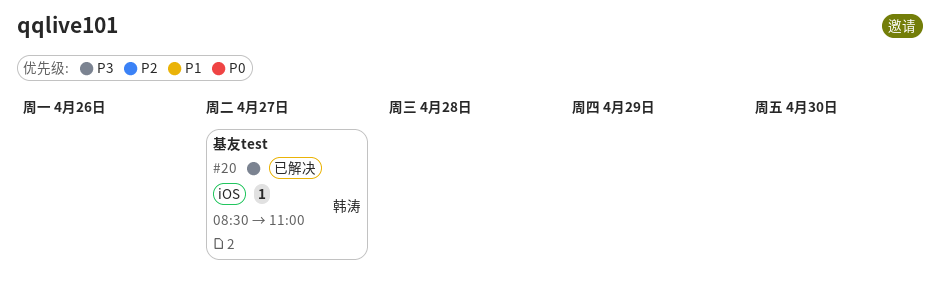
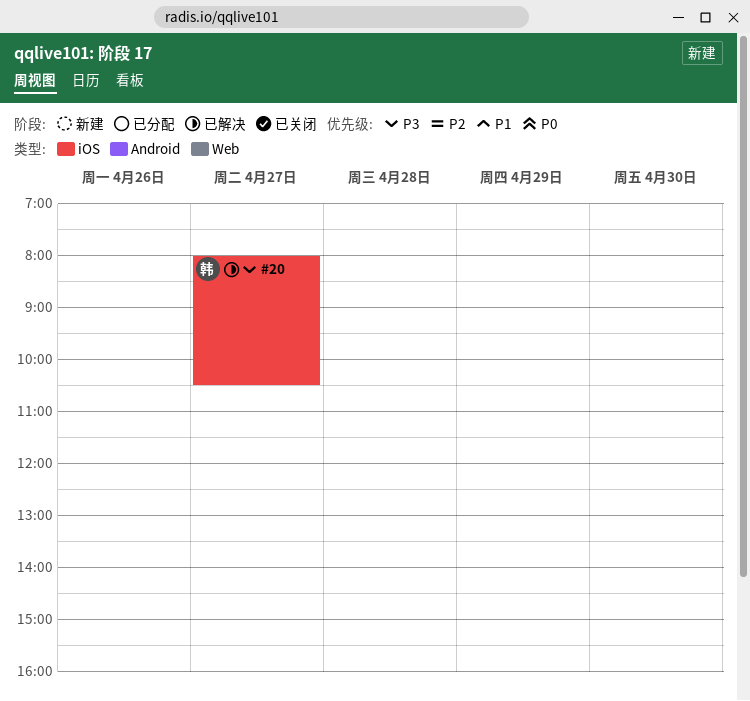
#20, begins: 08:30 -> 08:00
#20, ends: 11:00 -> 10:30

